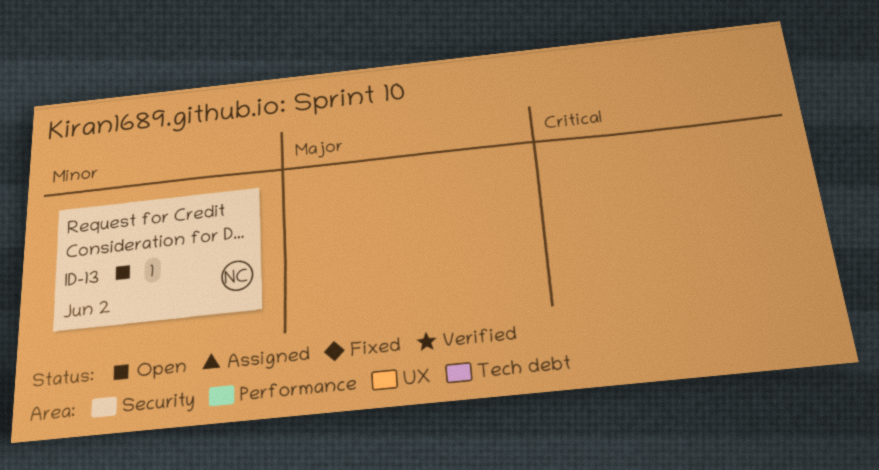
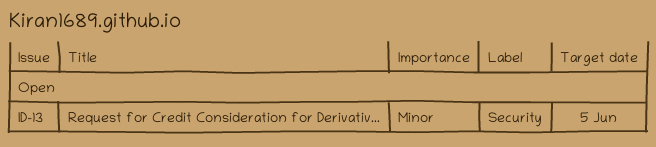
ID-13, due: Jun 2 -> Jun 5

